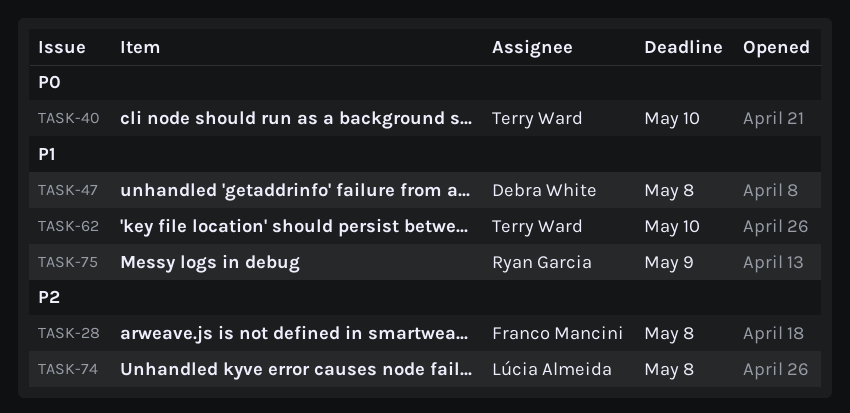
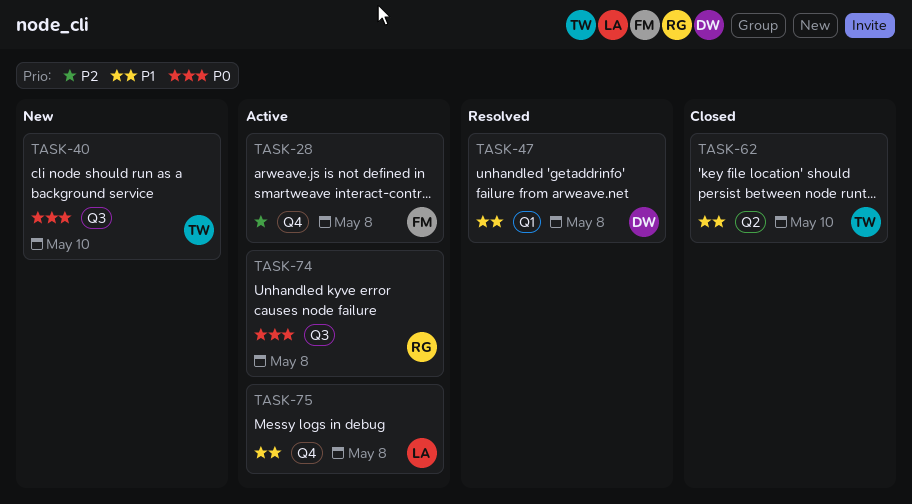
TASK-74, owner: Lúcia Almeida -> Ryan Garcia
TASK-74, priority: P2 -> P0
TASK-75, owner: Ryan Garcia -> Lúcia Almeida
TASK-75, due: May 9 -> May 8

